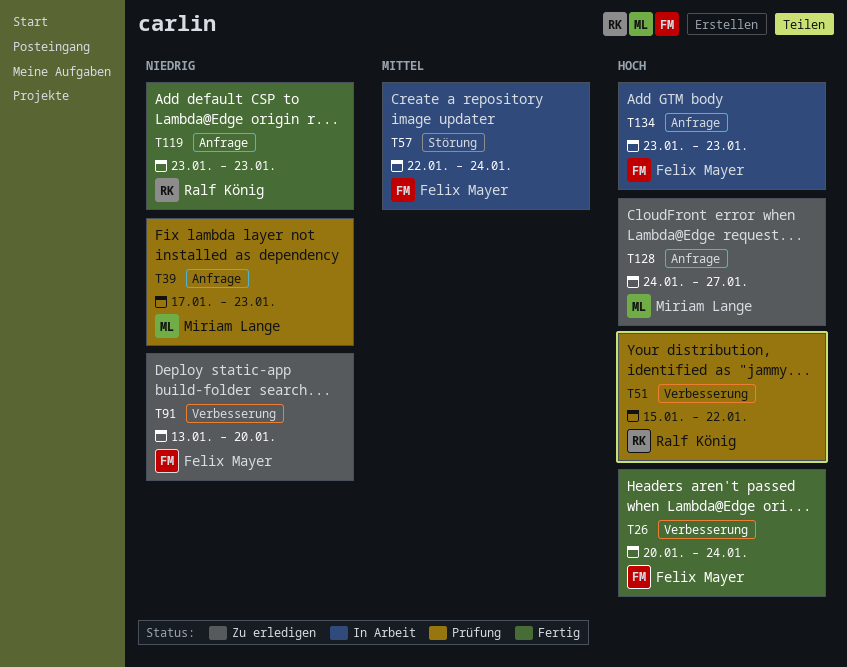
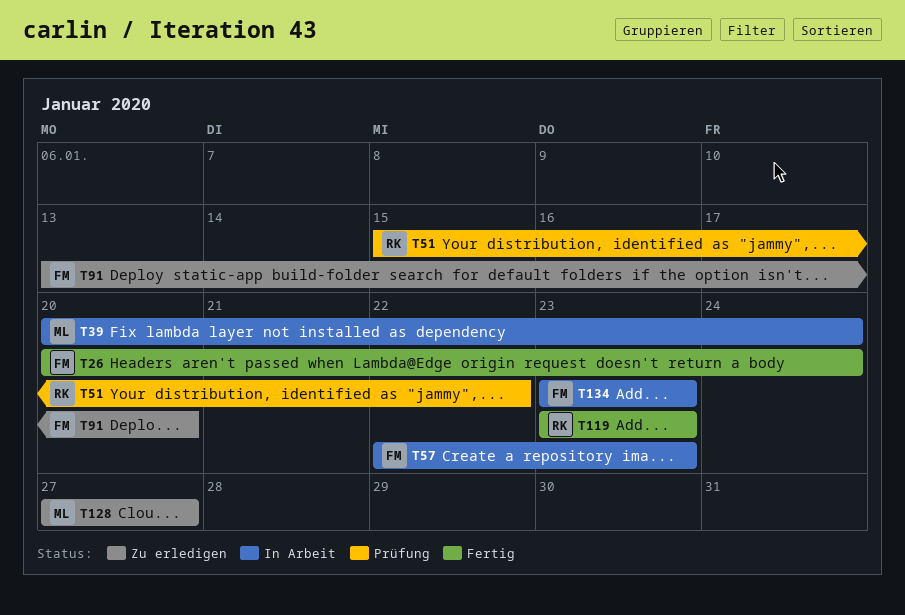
T39, status: Prüfung -> In Arbeit
T39, start: Jan 17 -> Jan 20
T39, due: Jan 23 -> Jan 24
T57, due: Jan 24 -> Jan 23
T128, start: Jan 24 -> Jan 27

